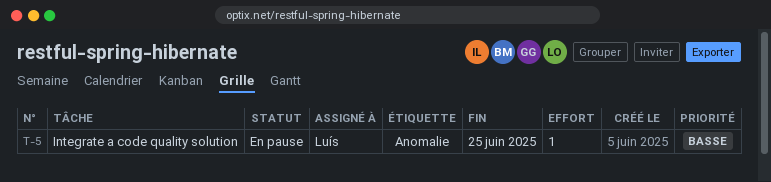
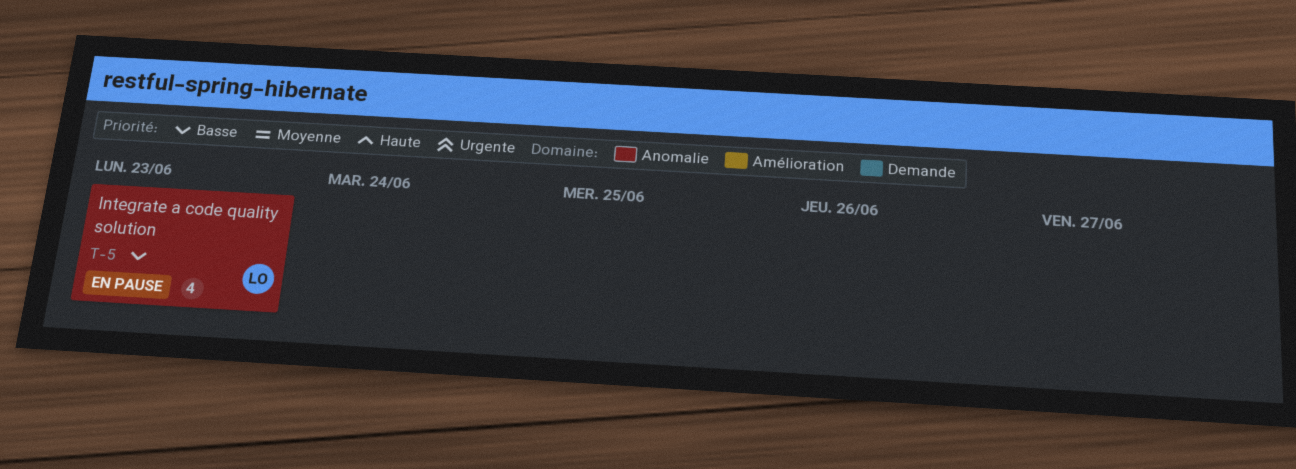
T-5, estimate: 1 -> 4
T-5, due: Jun 25 -> Jun 23

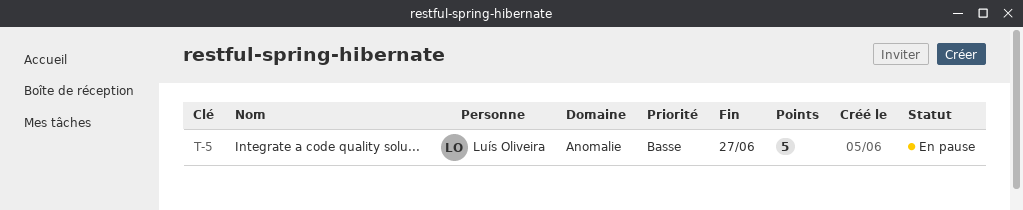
T-5, estimate: 4 -> 5
T-5, due: Jun 23 -> Jun 27

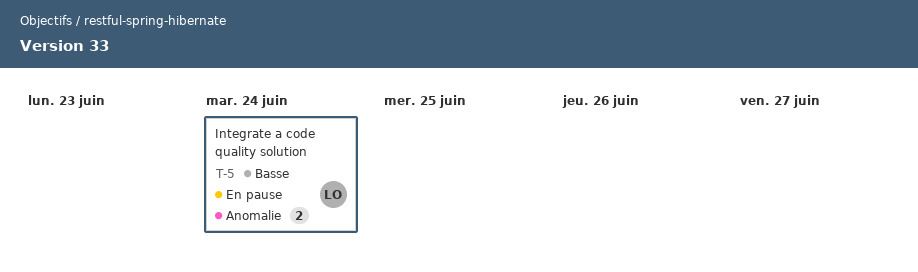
T-5, estimate: 5 -> 2
T-5, due: Jun 27 -> Jun 24

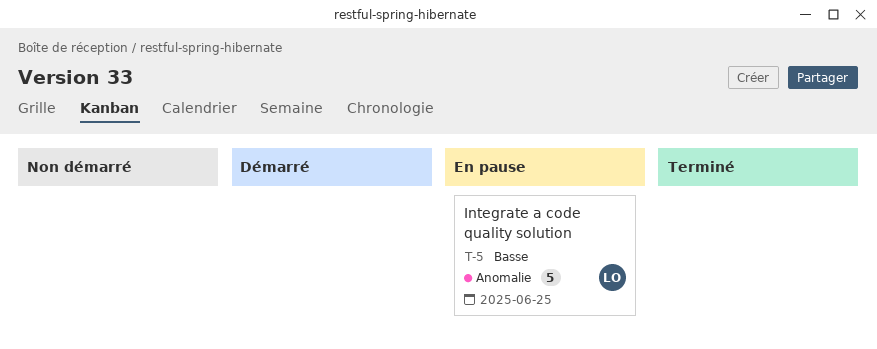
T-5, estimate: 2 -> 5
T-5, due: Jun 24 -> Jun 25

